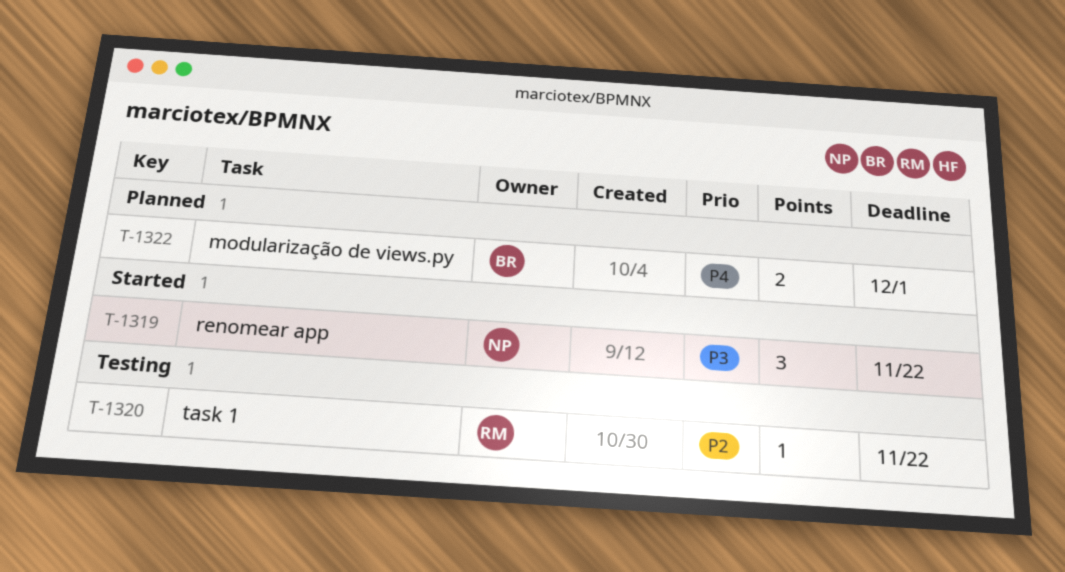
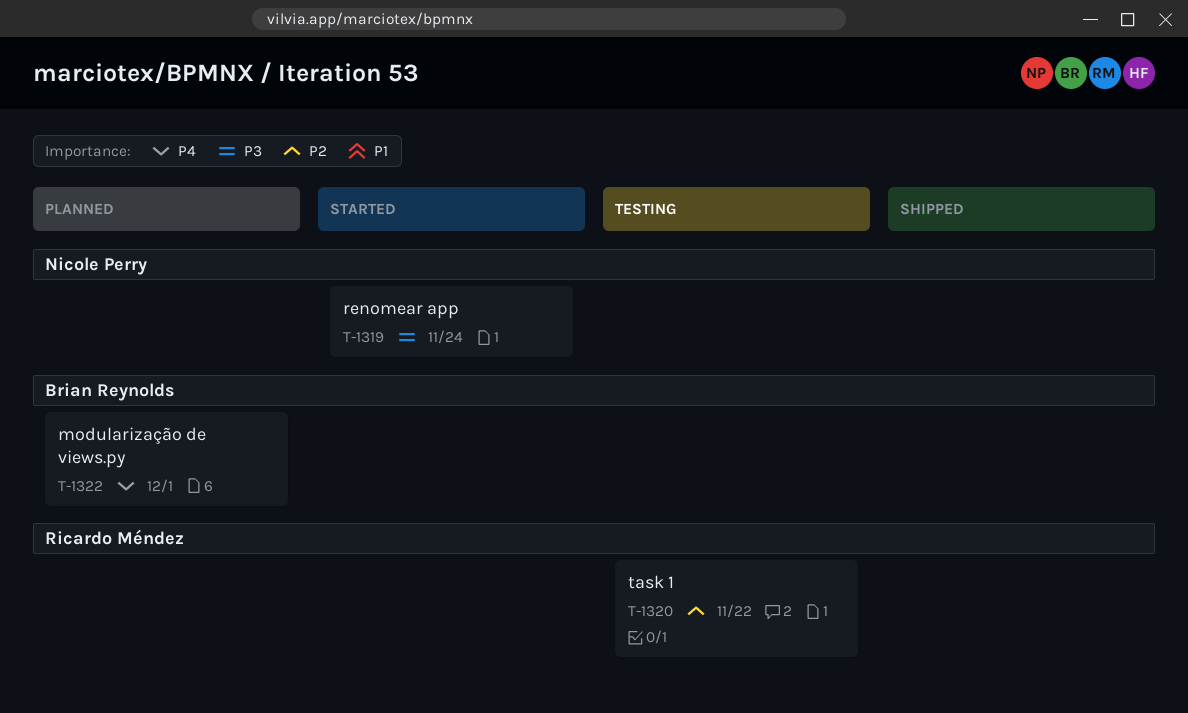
T-1319, due: Nov 22 -> Nov 24

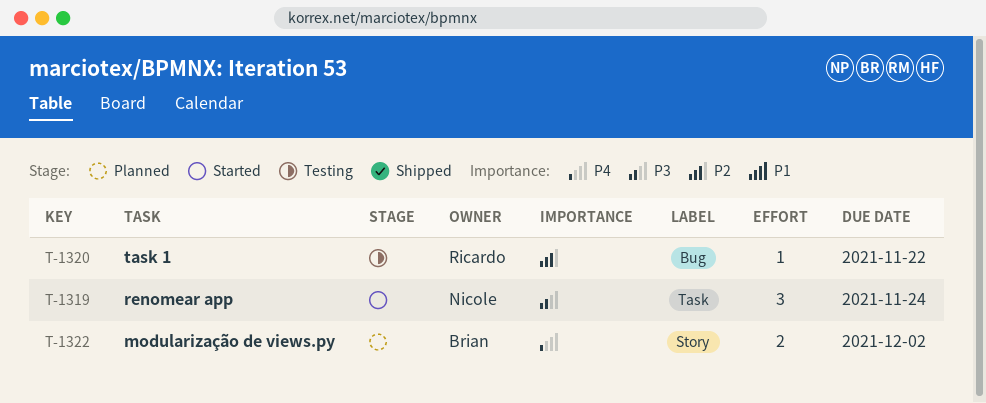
T-1322, due: Dec 1 -> Dec 2

